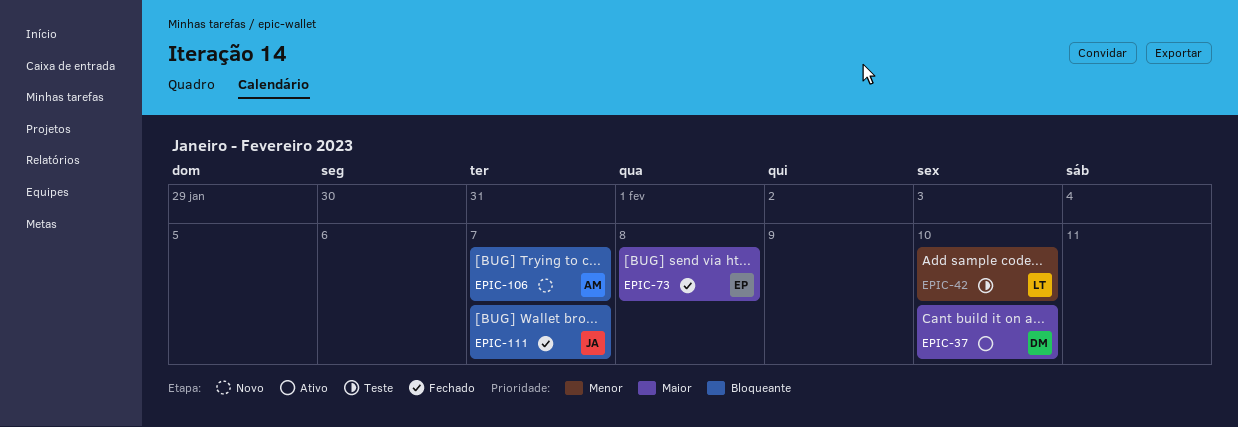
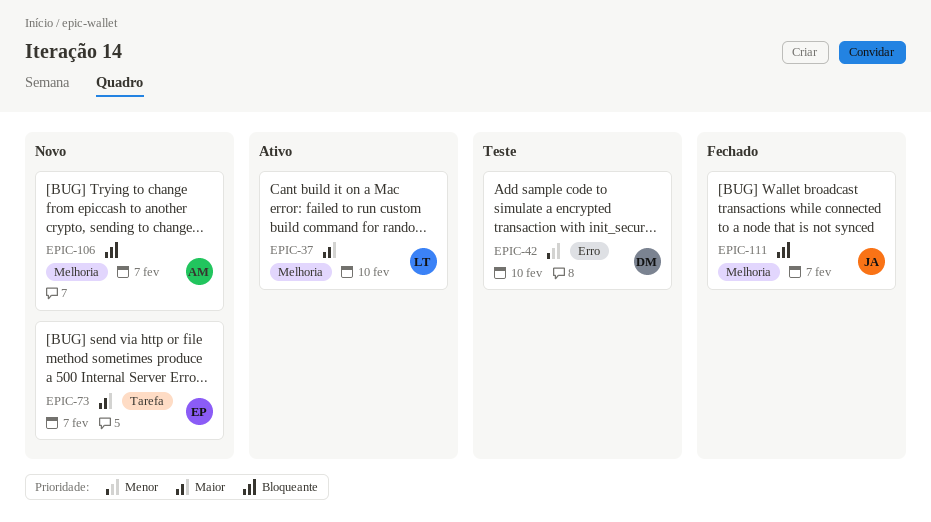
EPIC-37, owner: DM -> LT
EPIC-42, owner: LT -> DM
EPIC-73, status: Fechado -> Novo
EPIC-73, due: Feb 8 -> Feb 7

